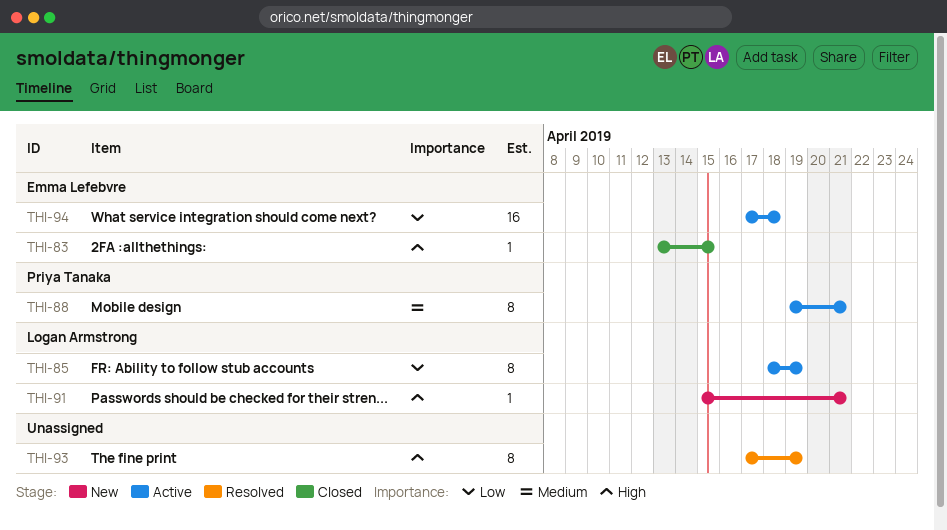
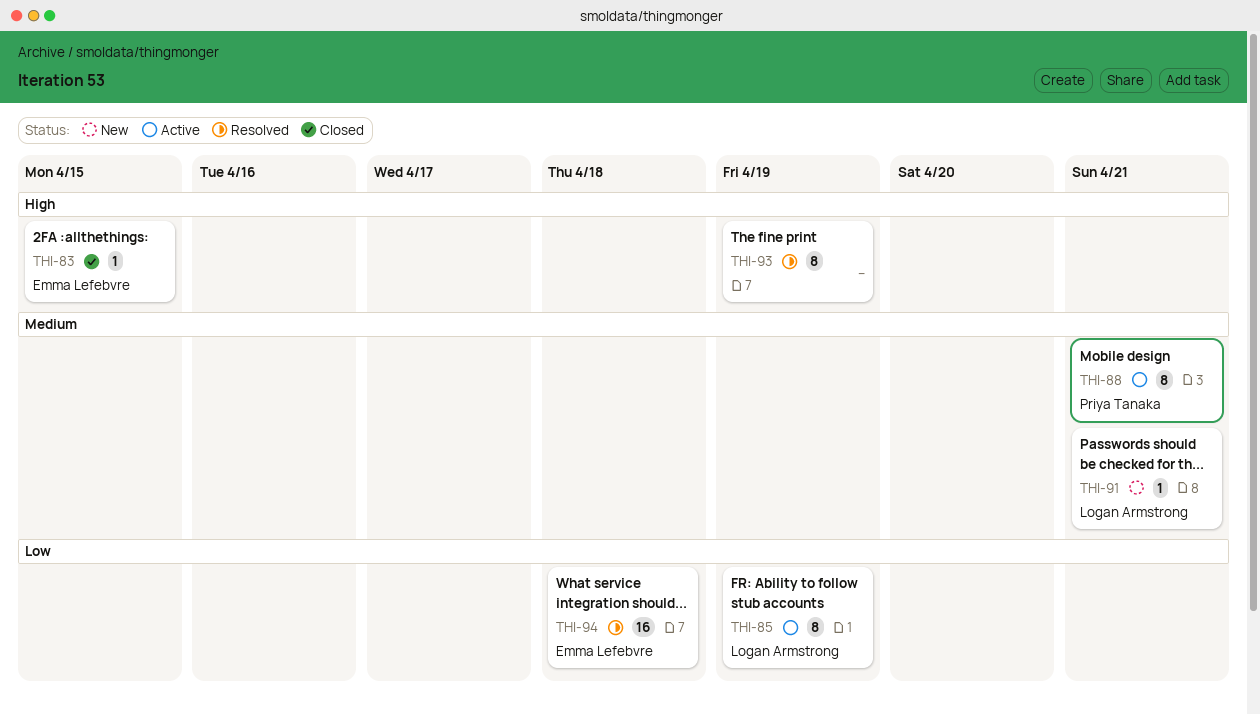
THI-91, priority: High -> Medium
THI-94, status: Active -> Resolved

